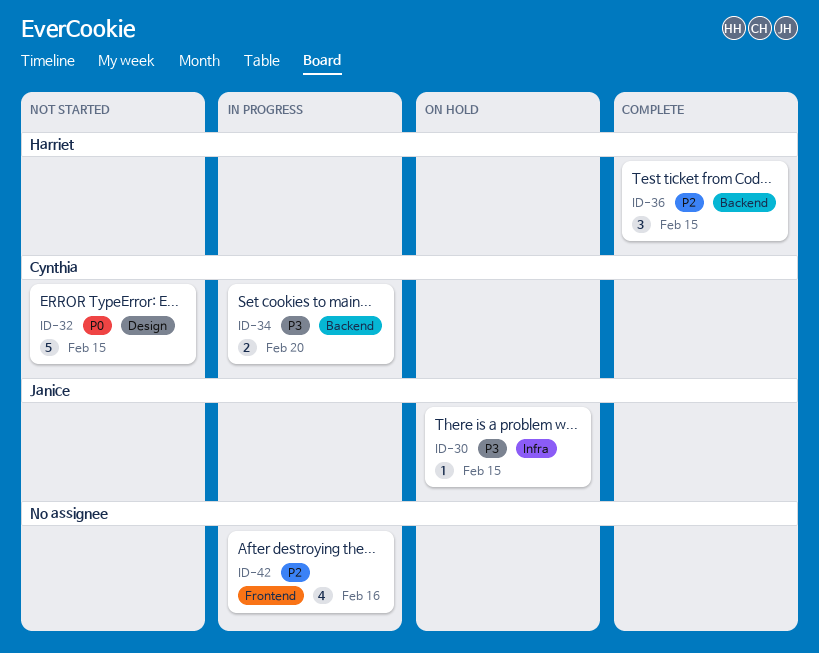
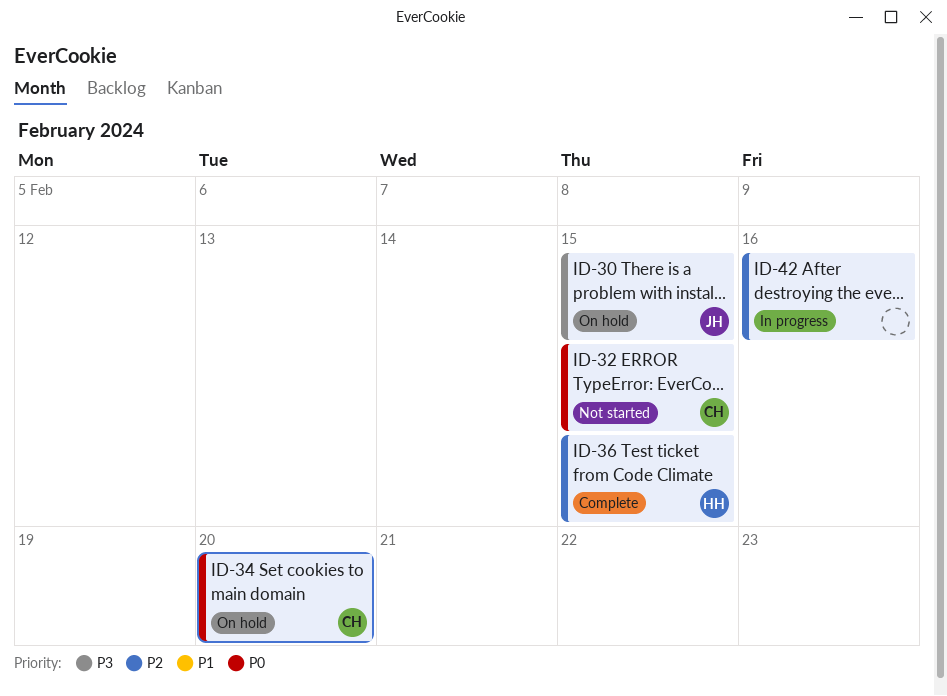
ID-34, status: In progress -> On hold
ID-34, priority: P3 -> P0

